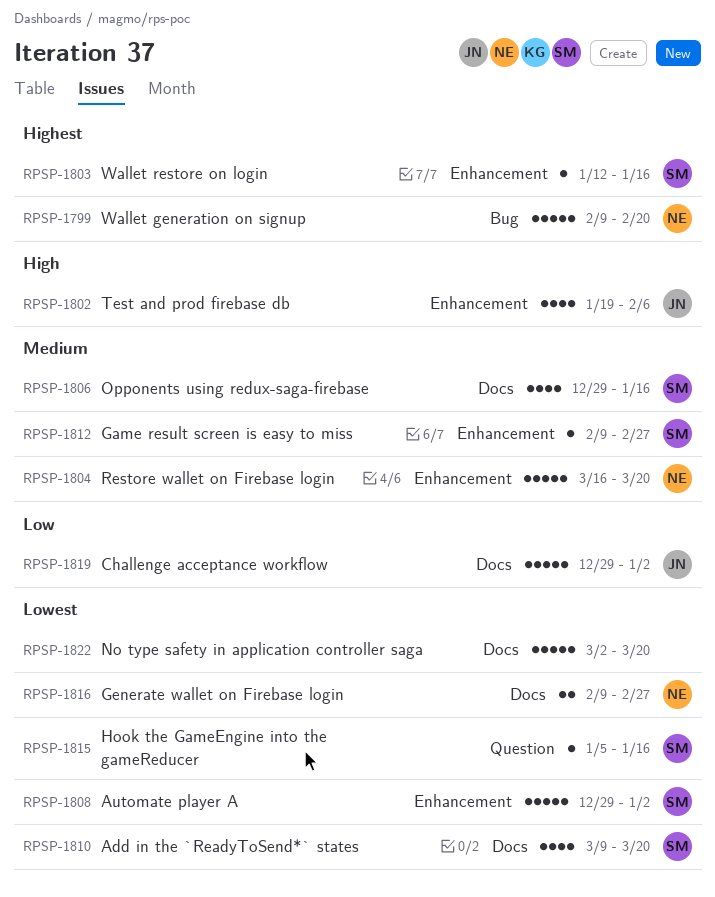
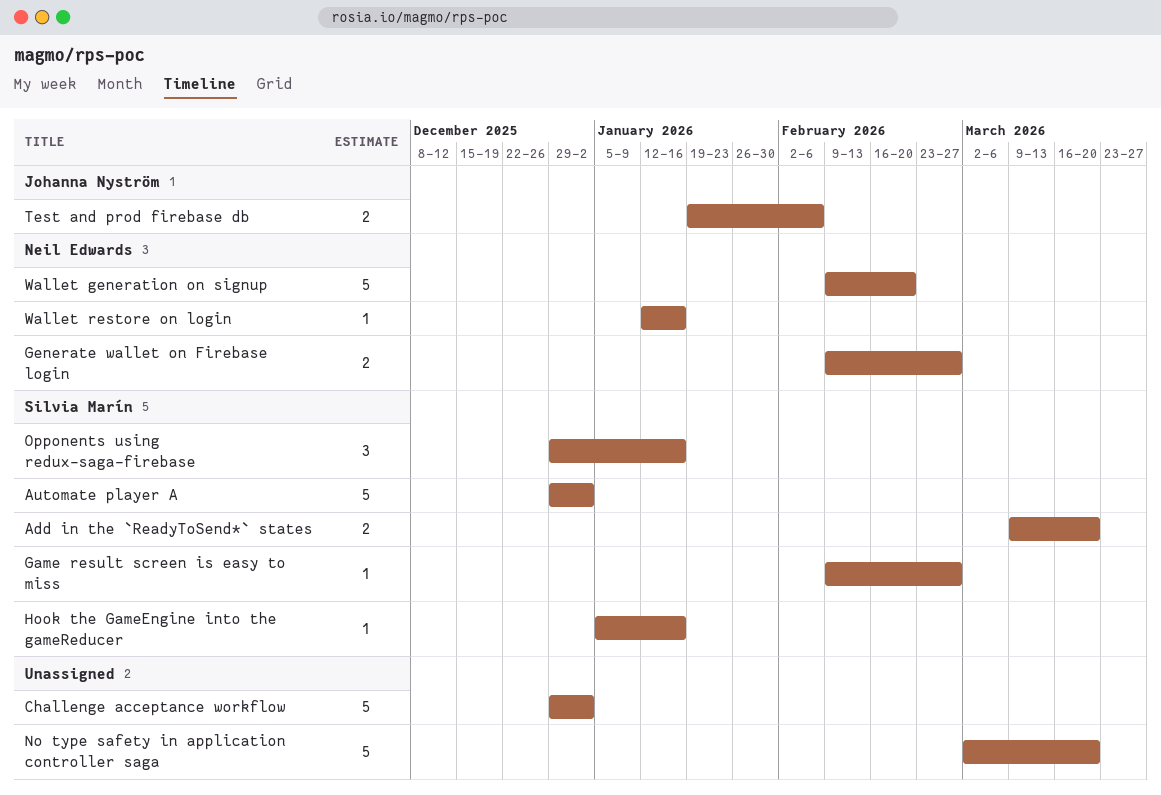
Add in the `ReadyToSend*` states, estimate: 4 -> 2
Challenge acceptance workflow, owner: Johanna Nyström -> none
Opponents using redux-saga-firebase, estimate: 4 -> 3
Restore wallet on Firebase login: present -> none
Test and prod firebase db, estimate: 4 -> 2
Wallet restore on login, owner: Silvia Marín -> Neil Edwards

